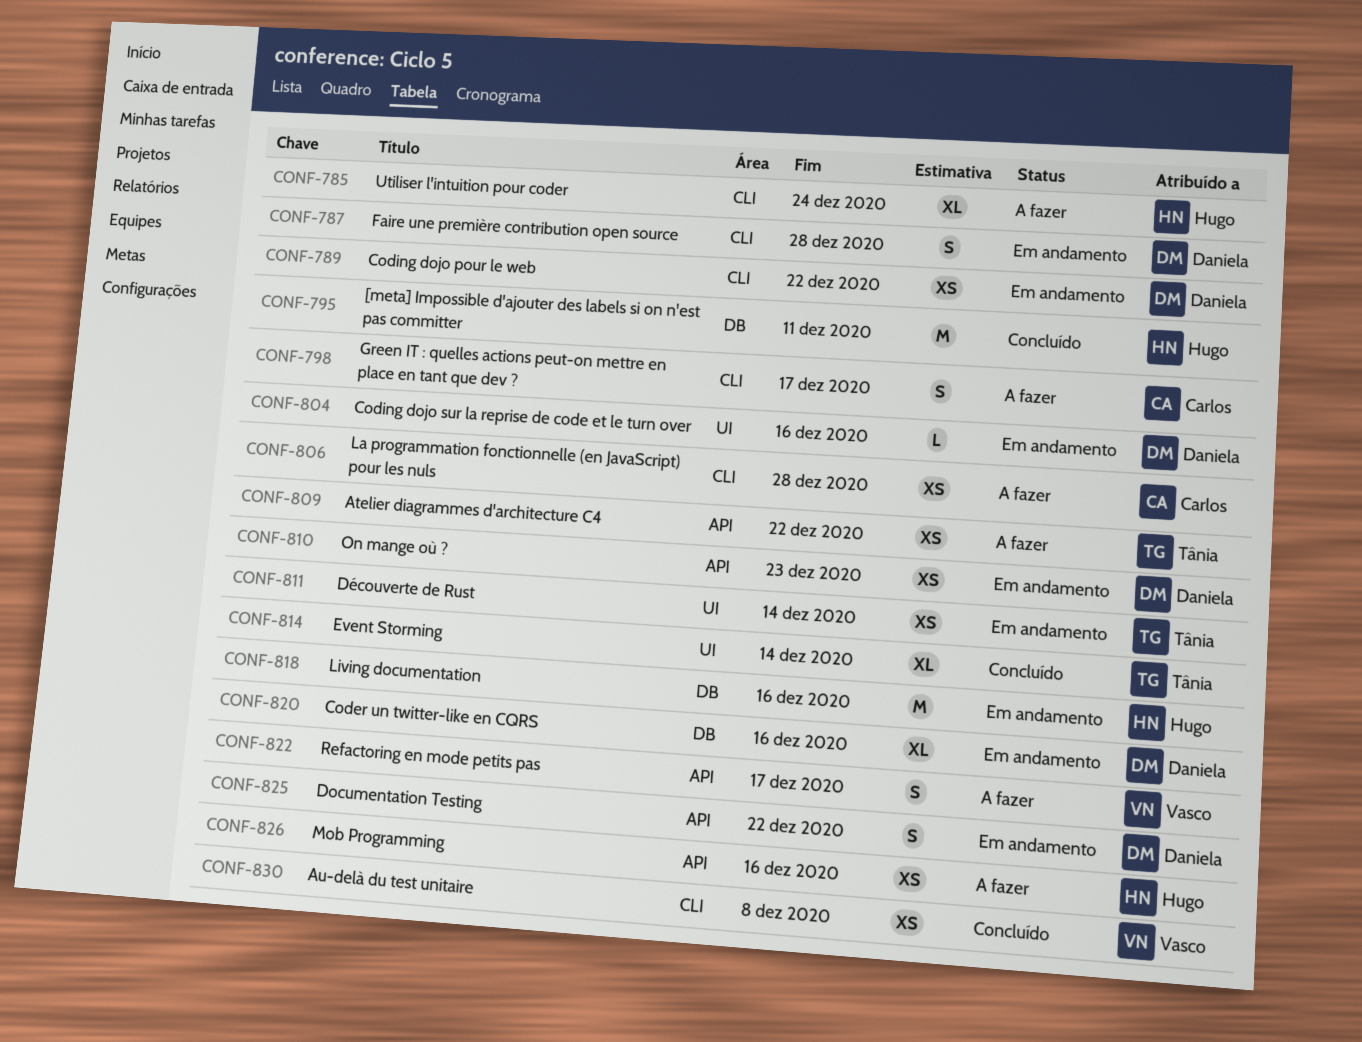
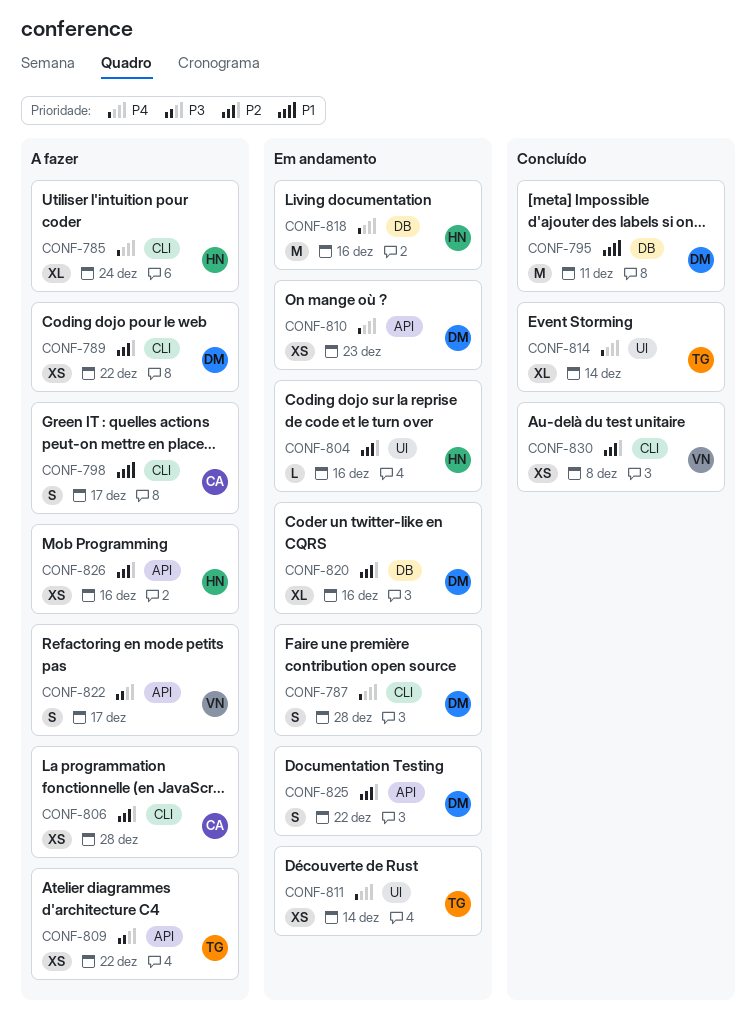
CONF-789, status: Em andamento -> A fazer
CONF-795, owner: Hugo -> Daniela
CONF-804, owner: Daniela -> Hugo

